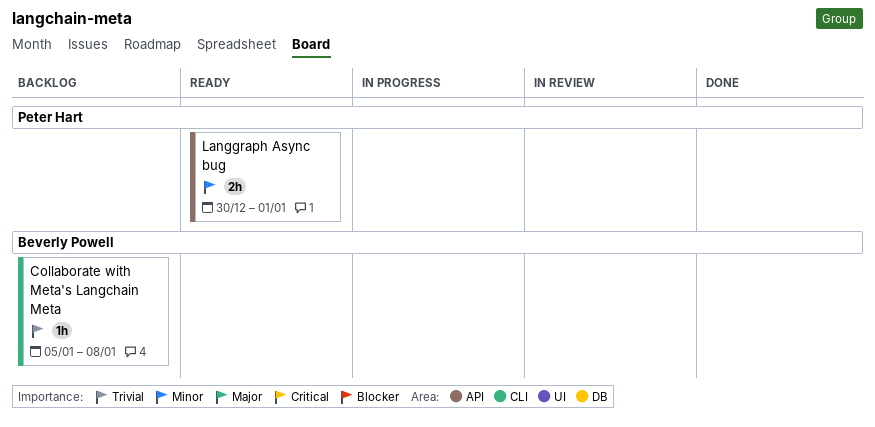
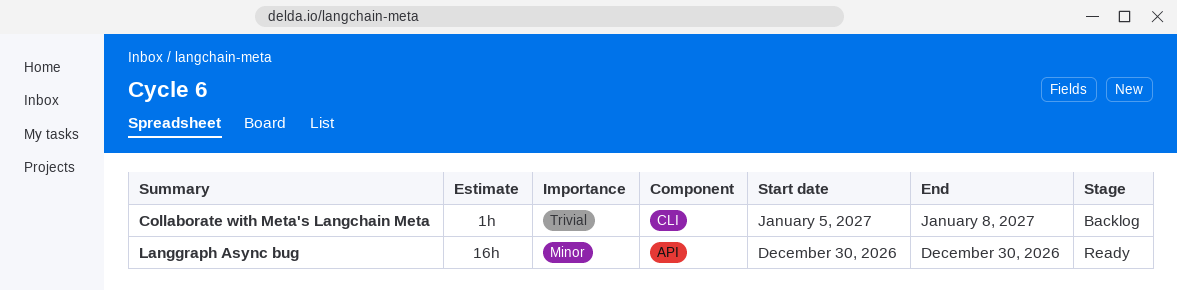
Langgraph Async bug, estimate: 2h -> 16h
Langgraph Async bug, due: Jan 1 -> Dec 30

